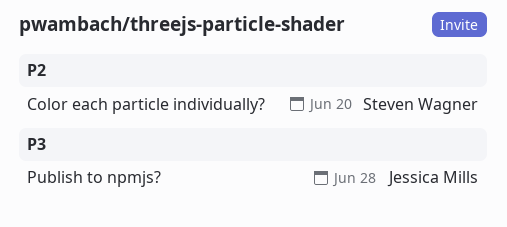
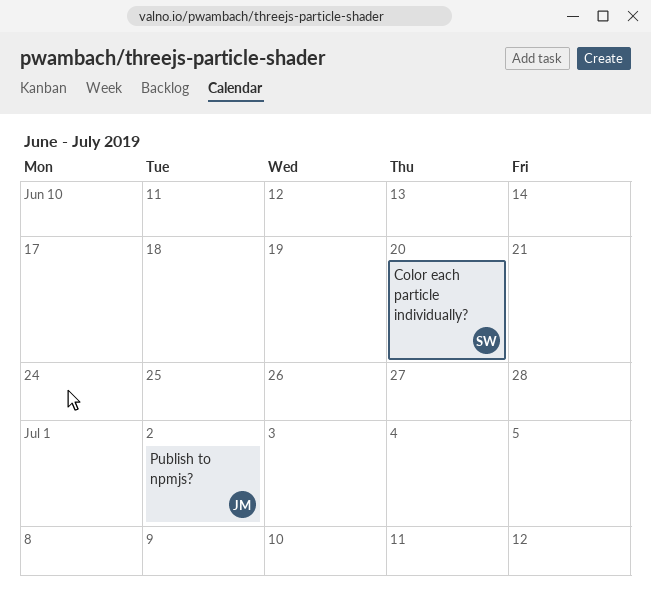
Publish to npmjs?, due: Jun 28 -> Jul 2

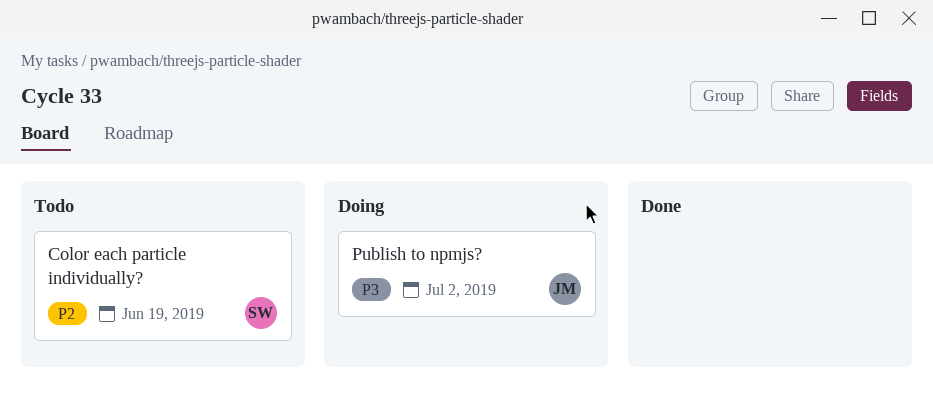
Color each particle individually?, due: Jun 20 -> Jun 19

